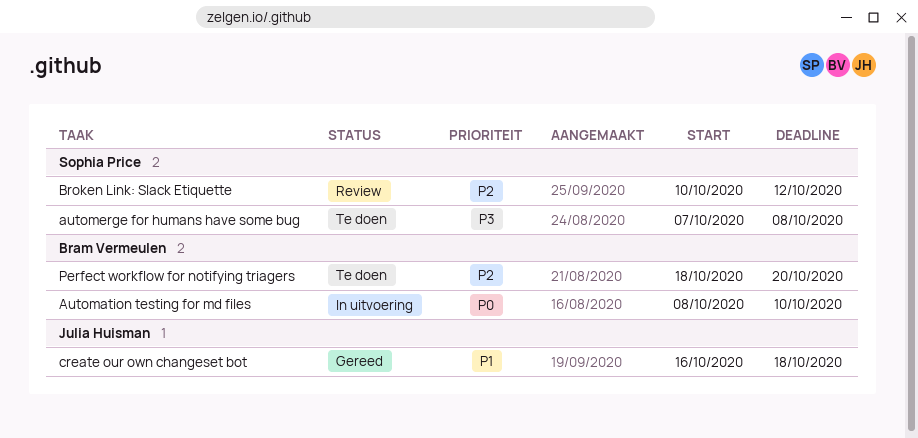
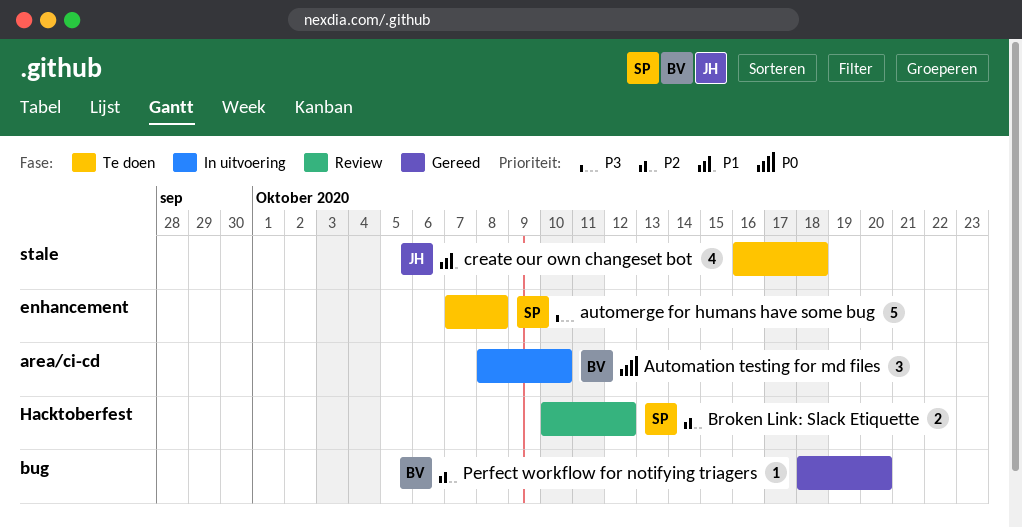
create our own changeset bot, status: Gereed -> Te doen
Perfect workflow for notifying triagers, status: Te doen -> Gereed

